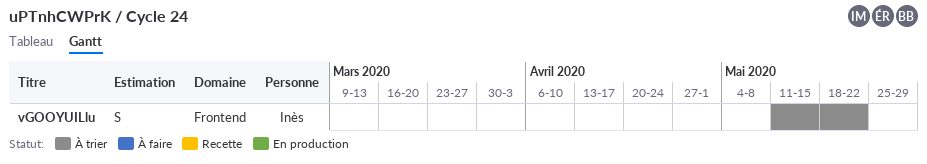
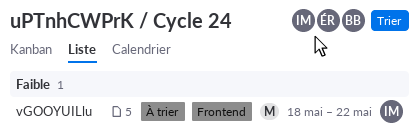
vGOOYUILlu, estimate: S -> M
vGOOYUILlu, start: May 11 -> May 18

